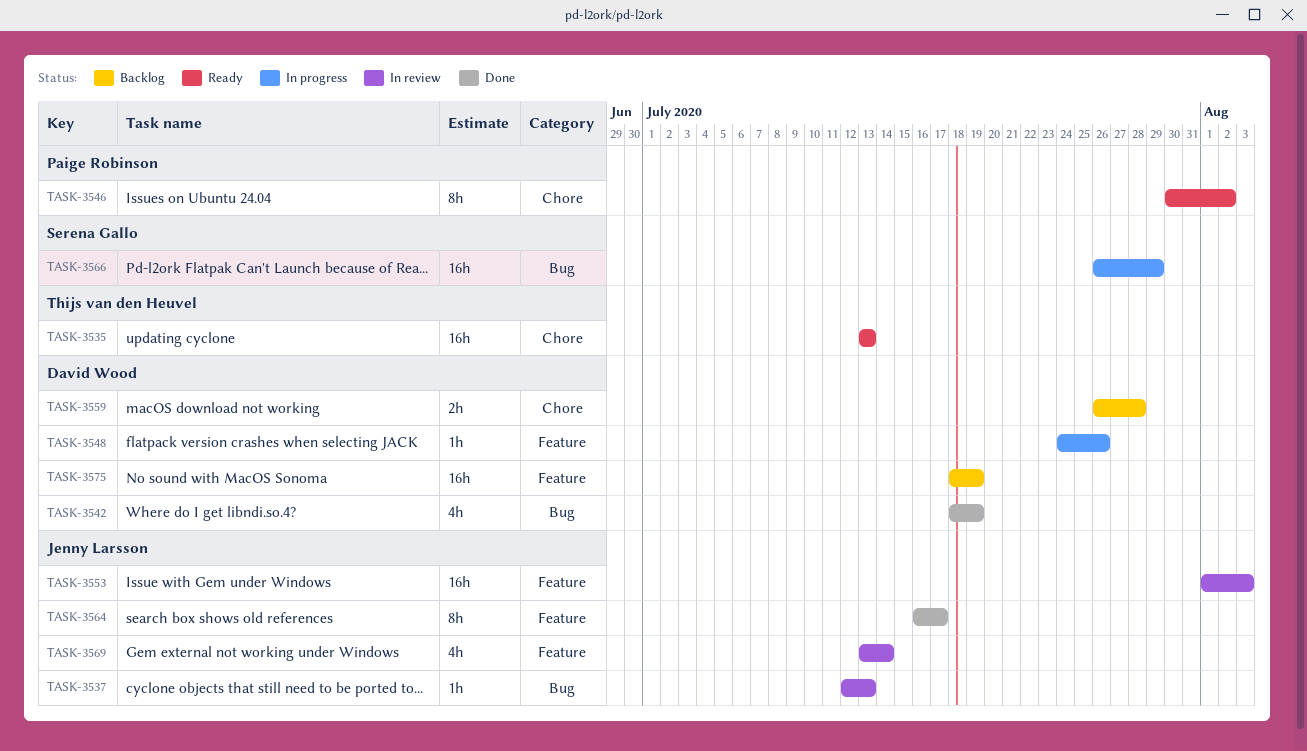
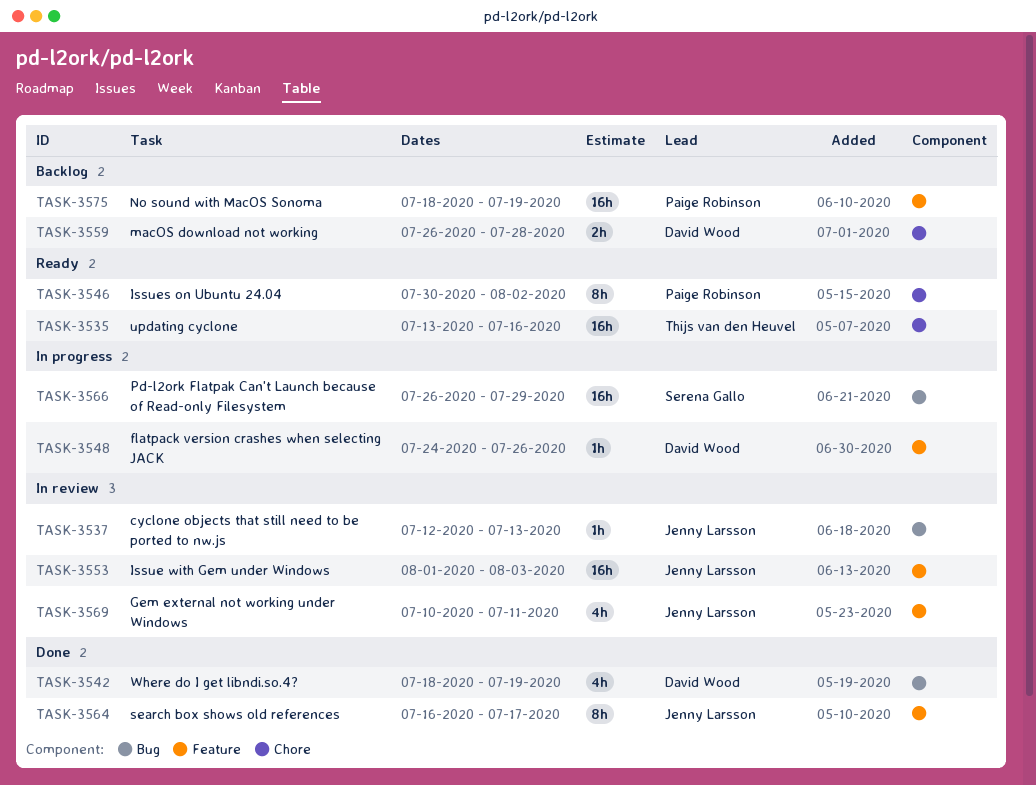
TASK-3535, due: Jul 13 -> Jul 16
TASK-3569, start: Jul 13 -> Jul 10
TASK-3569, due: Jul 14 -> Jul 11
TASK-3575, owner: David Wood -> Paige Robinson

